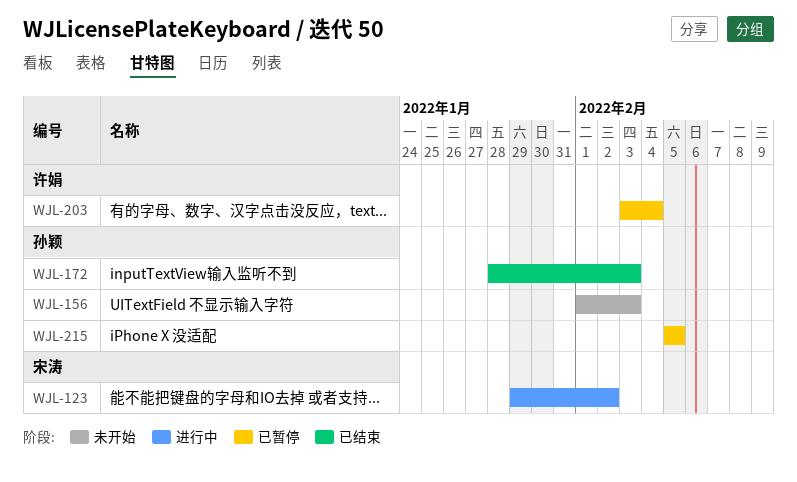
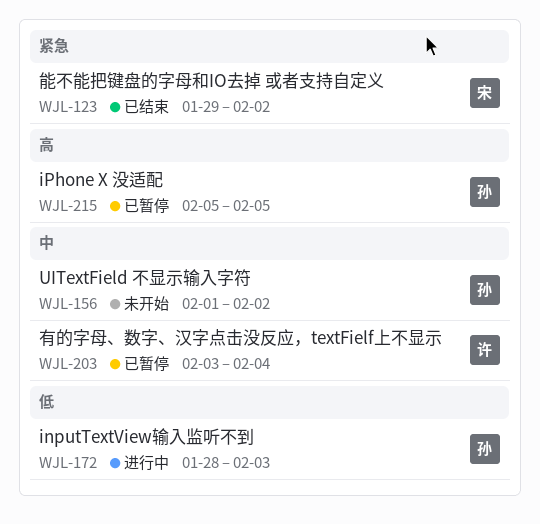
WJL-123, status: 进行中 -> 已结束
WJL-156, due: Feb 3 -> Feb 2
WJL-172, status: 已结束 -> 进行中

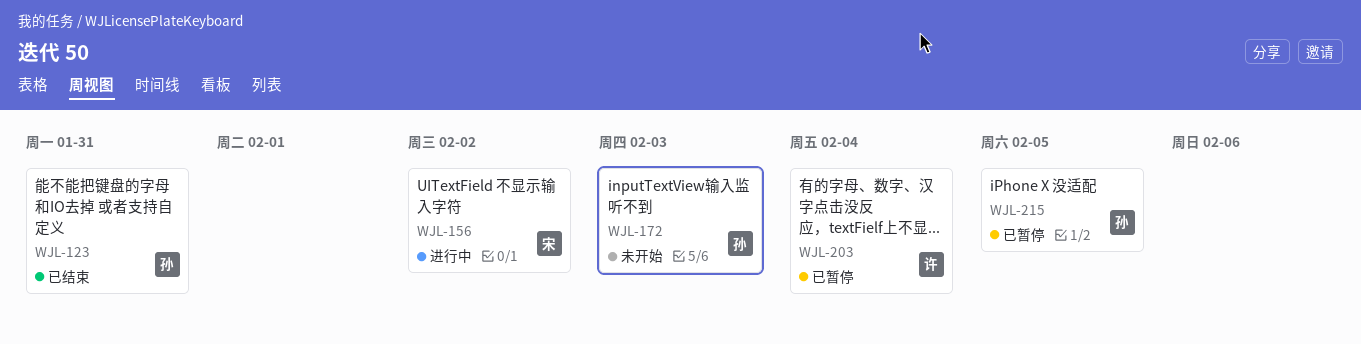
WJL-123, owner: 宋 -> 孙
WJL-123, due: Feb 2 -> Jan 31
WJL-156, status: 未开始 -> 进行中
WJL-156, owner: 孙 -> 宋
WJL-172, status: 进行中 -> 未开始

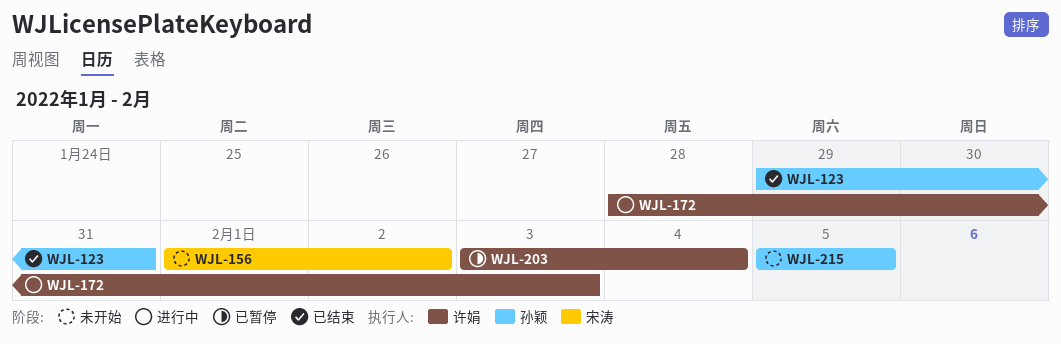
WJL-156, status: 进行中 -> 未开始
WJL-172, status: 未开始 -> 进行中
WJL-172, owner: 孙颖 -> 许娟
WJL-215, status: 已暂停 -> 未开始

